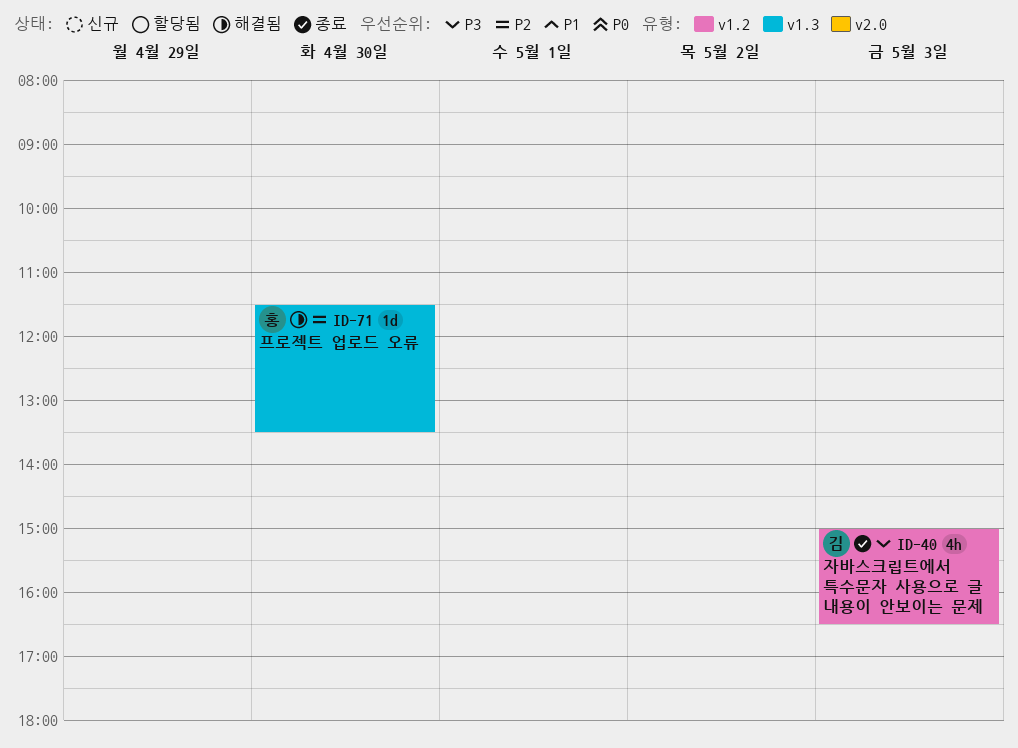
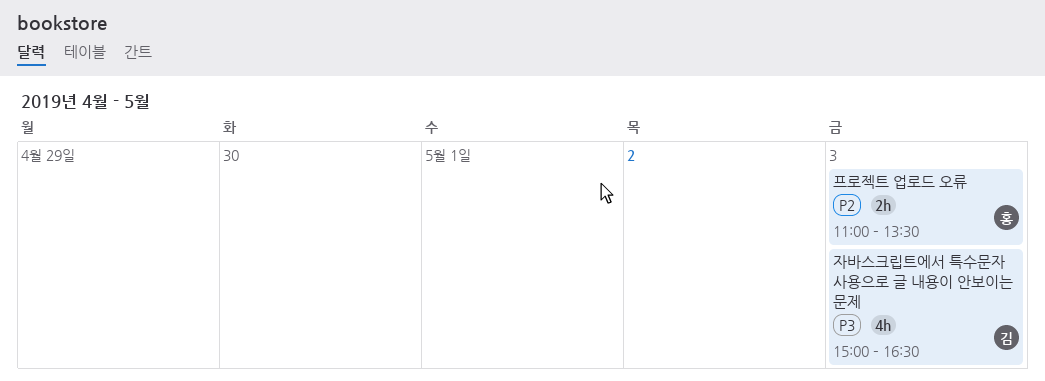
프로젝트 업로드 오류, estimate: 1d -> 2h
프로젝트 업로드 오류, day: Apr 30 -> May 3
프로젝트 업로드 오류, begins: 11:30 -> 11:00

